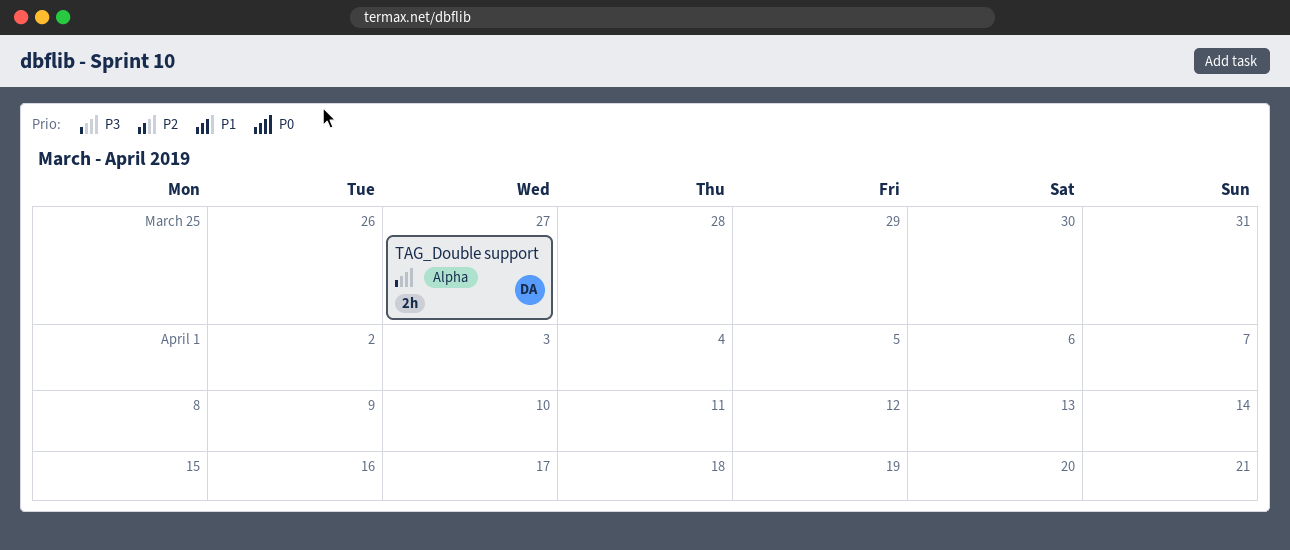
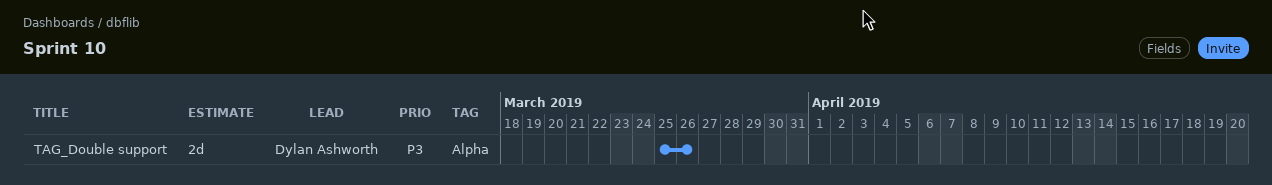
TAG_Double support, estimate: 2h -> 2d
TAG_Double support, due: Mar 27 -> Mar 26

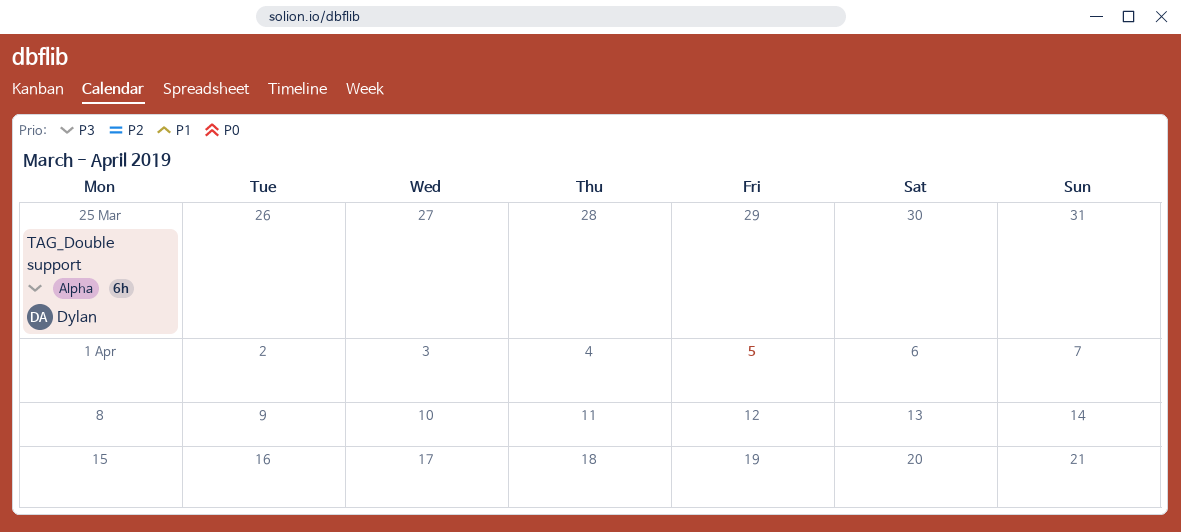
TAG_Double support, estimate: 2d -> 6h
TAG_Double support, due: Mar 26 -> Mar 25

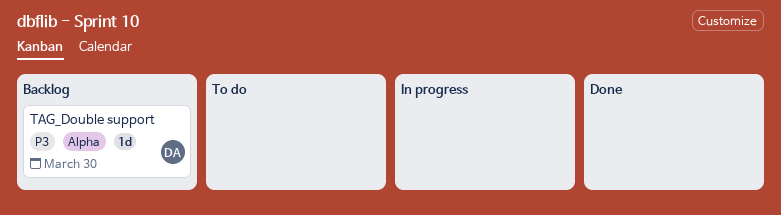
TAG_Double support, estimate: 6h -> 1d
TAG_Double support, due: Mar 25 -> Mar 30

